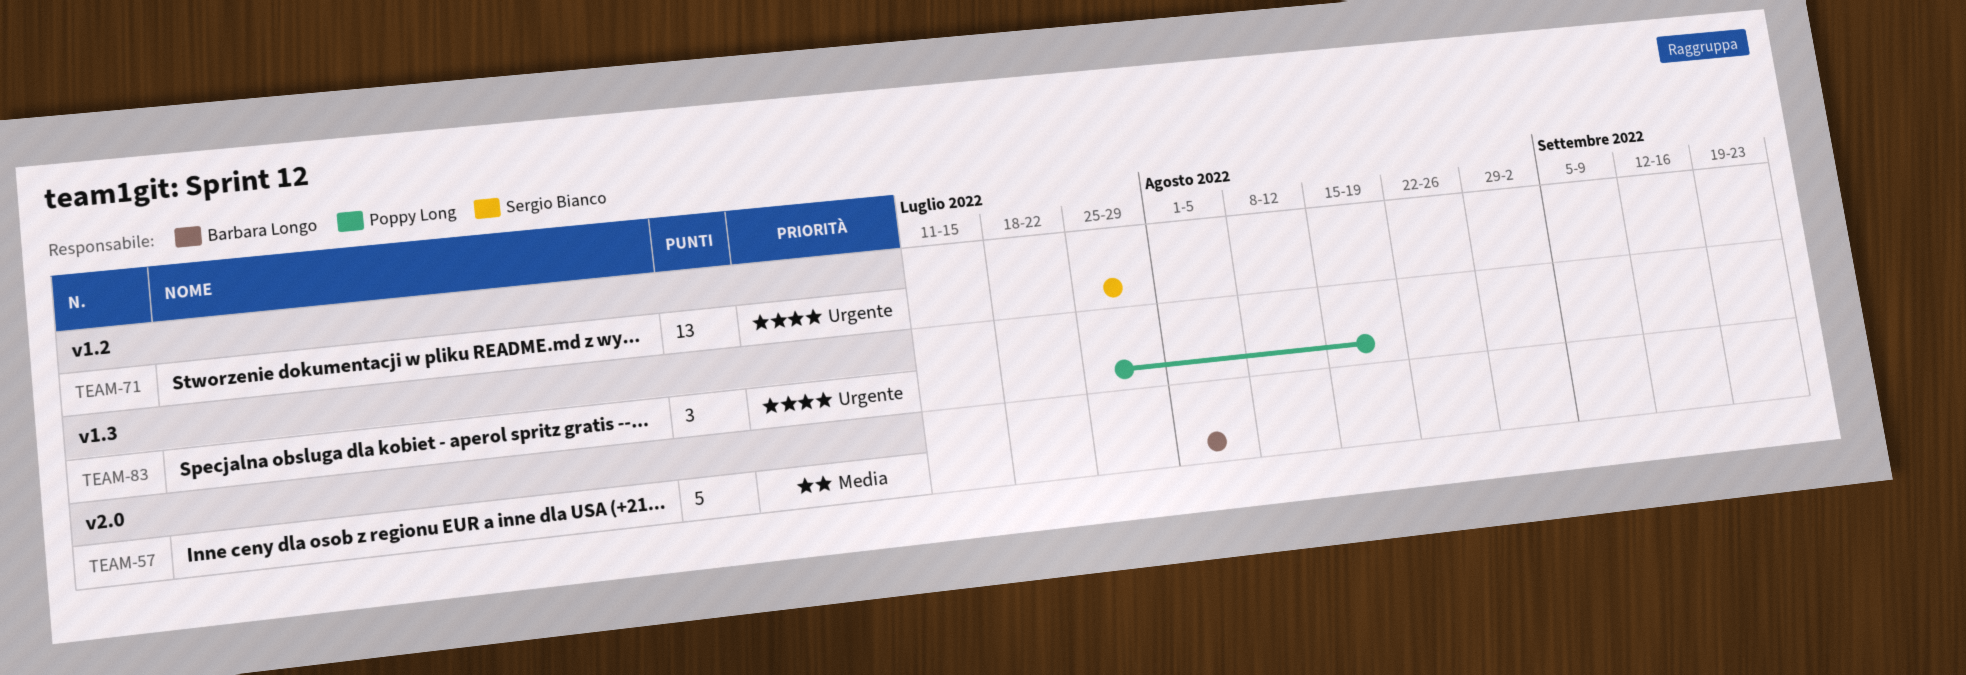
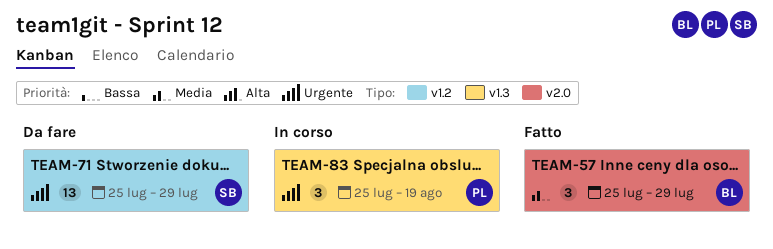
TEAM-57, estimate: 5 -> 3
TEAM-57, start: Aug 1 -> Jul 25
TEAM-57, due: Aug 5 -> Jul 29

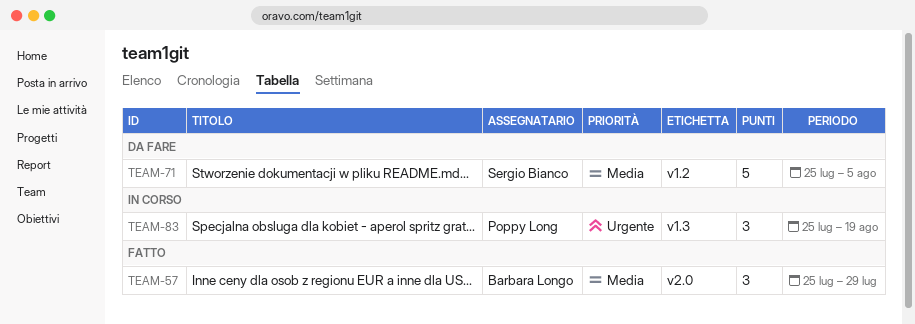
TEAM-71, priority: Urgente -> Media
TEAM-71, estimate: 13 -> 5
TEAM-71, due: Jul 29 -> Aug 5

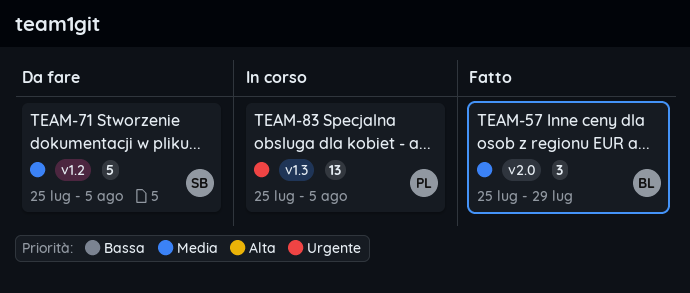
TEAM-83, estimate: 3 -> 13
TEAM-83, due: Aug 19 -> Aug 5

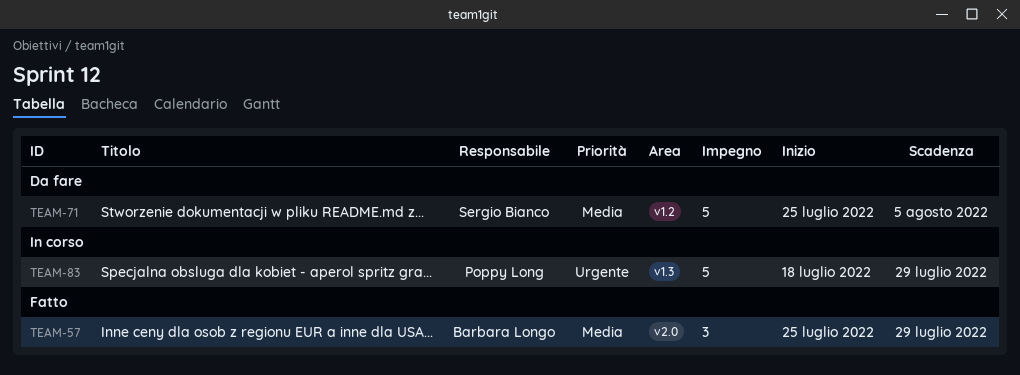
TEAM-83, estimate: 13 -> 5
TEAM-83, start: Jul 25 -> Jul 18
TEAM-83, due: Aug 5 -> Jul 29

